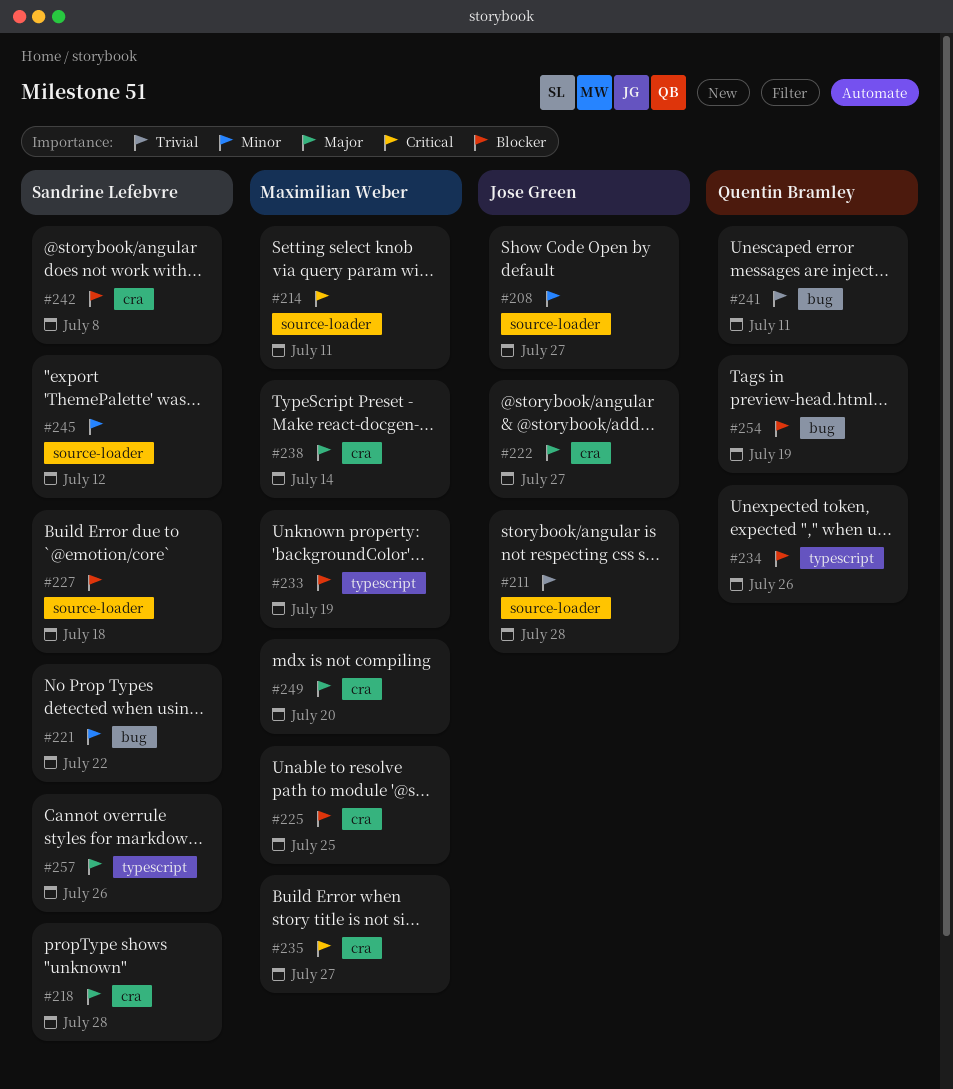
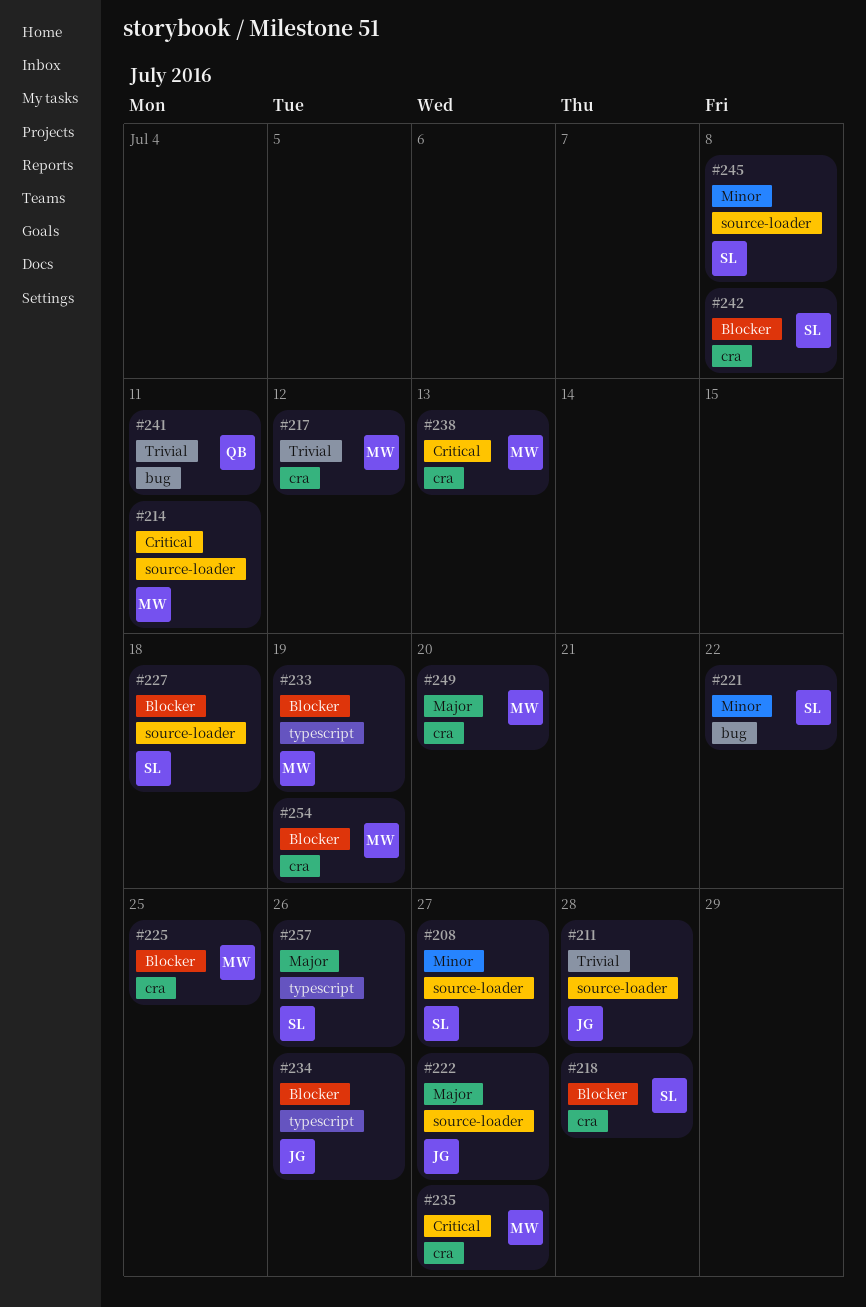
#208, owner: Jose Green -> Sandrine Lefebvre
#217: none -> present
#218, priority: Major -> Blocker
#222, label: cra -> source-loader
#234, owner: Quentin Bramley -> Jose Green
#238, priority: Major -> Critical
#238, due: Jul 14 -> Jul 13
#245, due: Jul 12 -> Jul 8
#254, owner: Quentin Bramley -> Maximilian Weber
#254, label: bug -> cra

